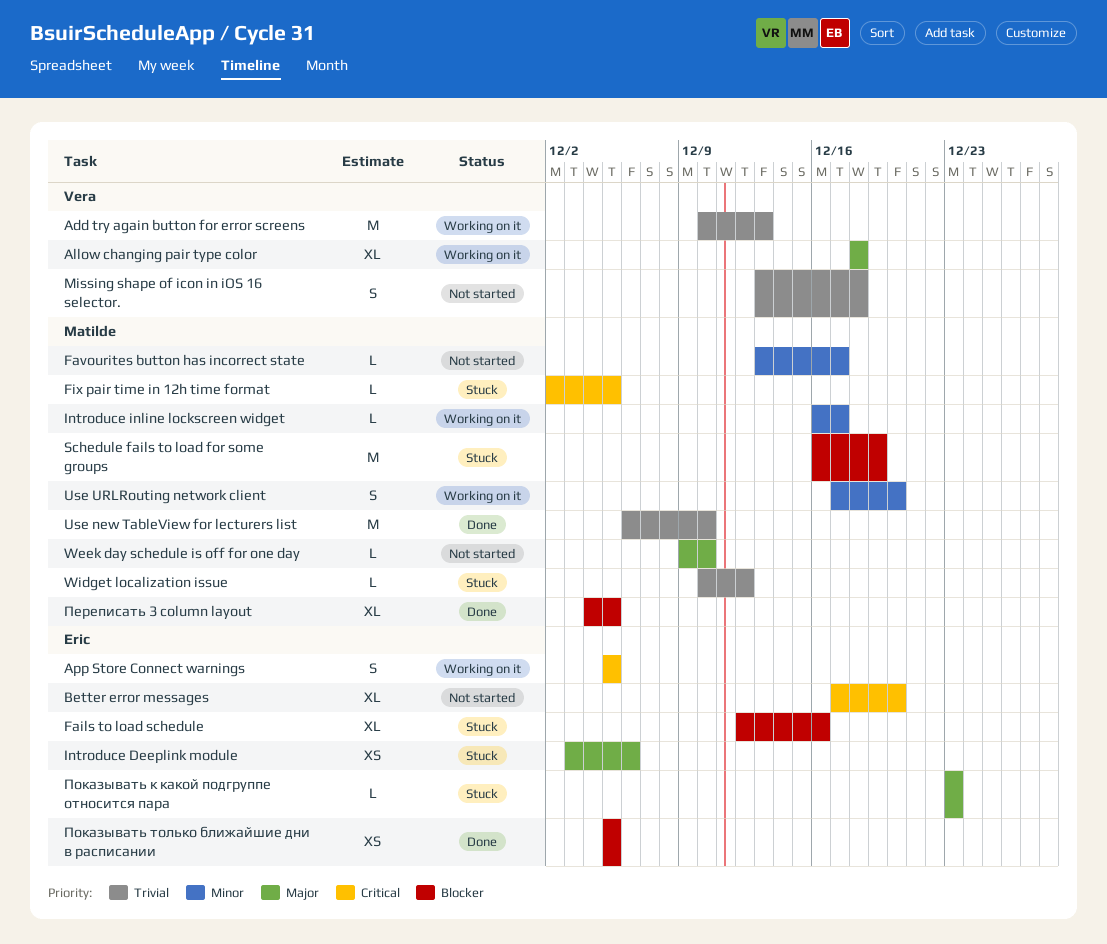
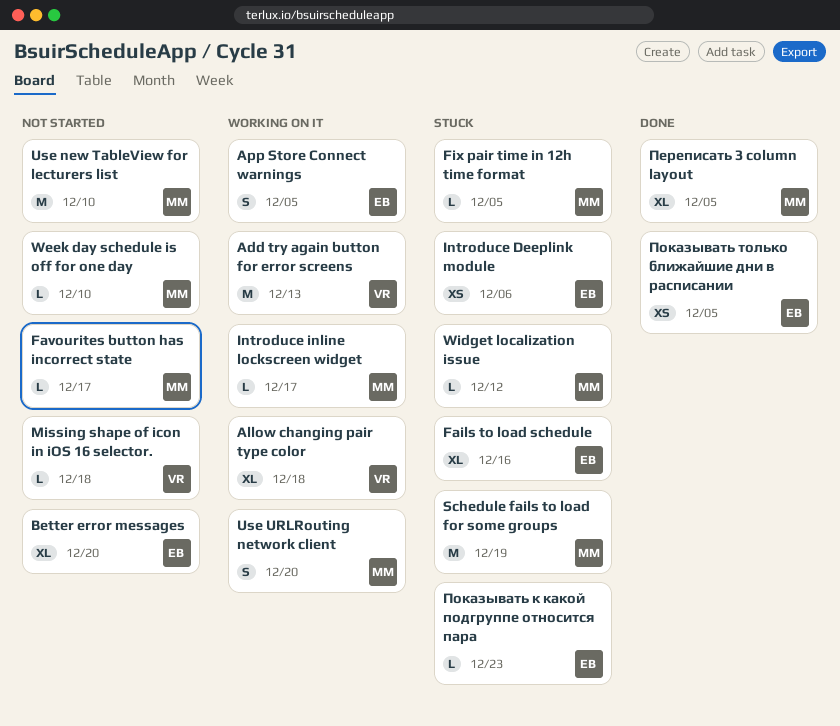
Missing shape of icon in iOS 16 selector., estimate: S -> L
Use new TableView for lecturers list, status: Done -> Not started

